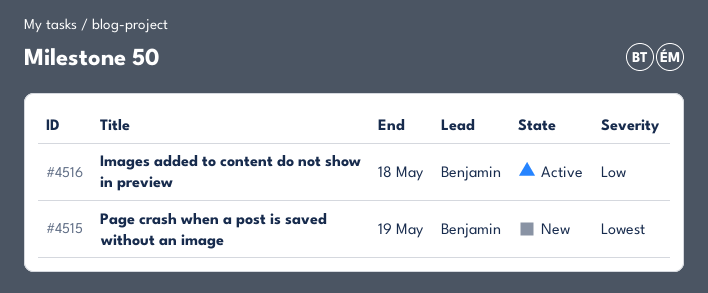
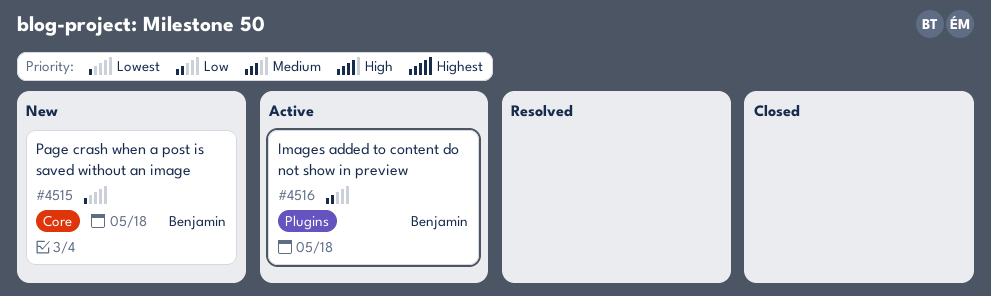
#4515, due: May 19 -> May 18

